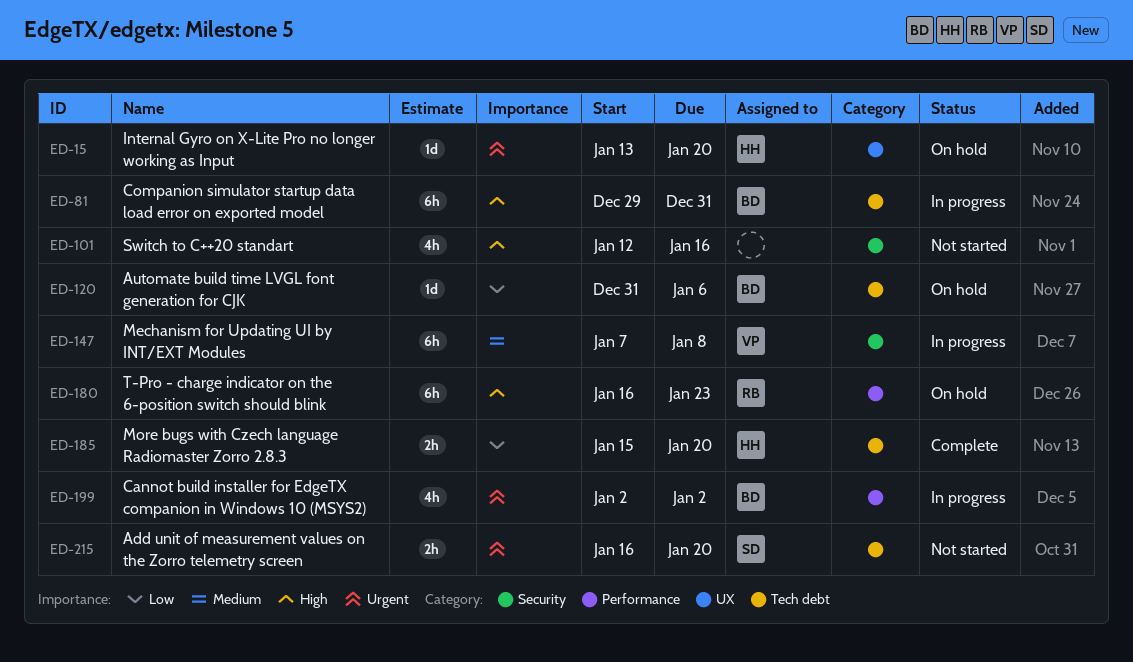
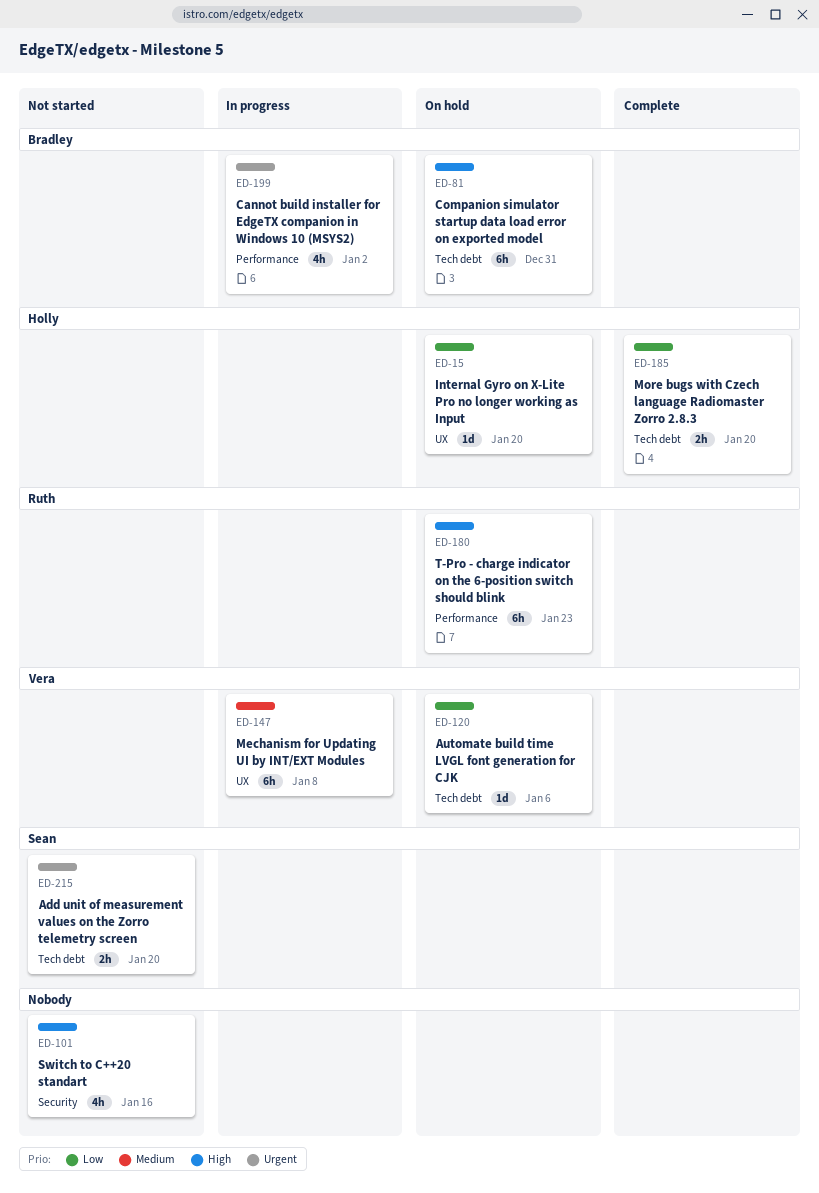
ED-15, priority: Urgent -> Low
ED-81, status: In progress -> On hold
ED-120, owner: Bradley -> Vera
ED-147, label: Security -> UX

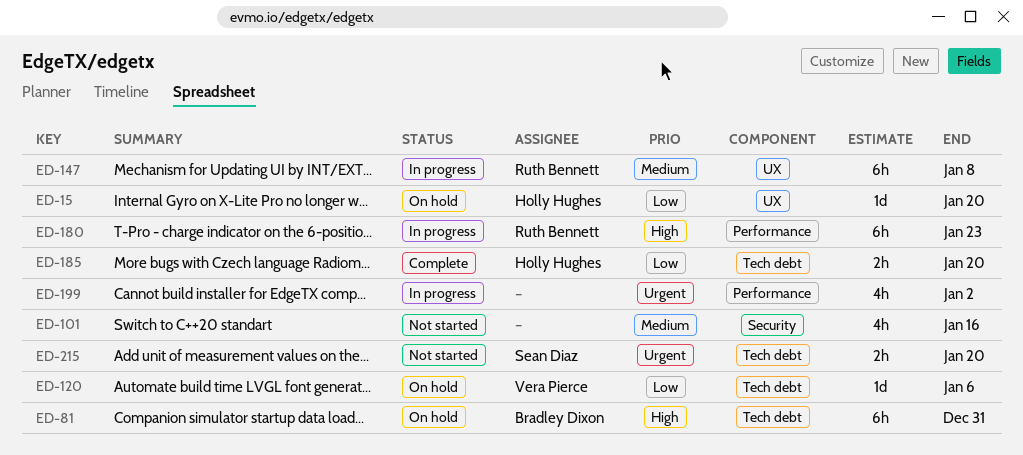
ED-101, priority: High -> Medium
ED-147, owner: Vera Pierce -> Ruth Bennett
ED-180, status: On hold -> In progress
ED-199, owner: Bradley Dixon -> none

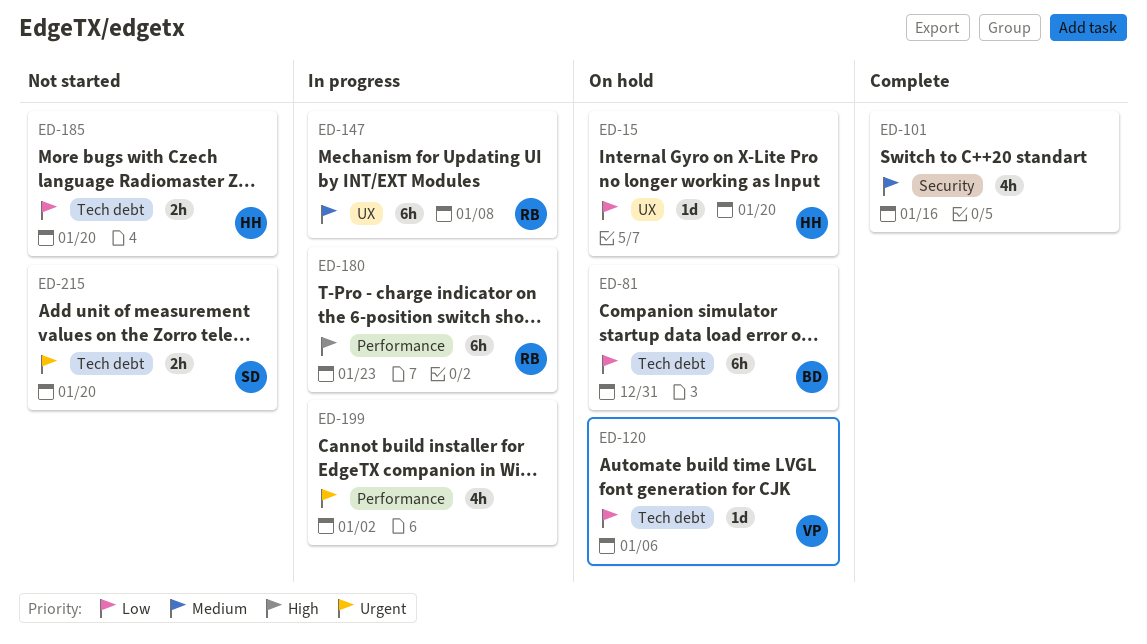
ED-81, priority: High -> Low
ED-101, status: Not started -> Complete
ED-185, status: Complete -> Not started

